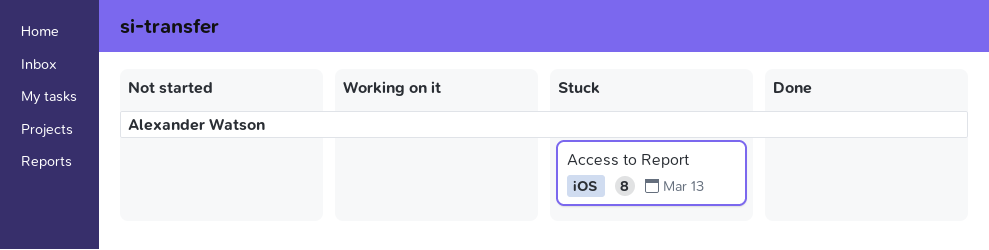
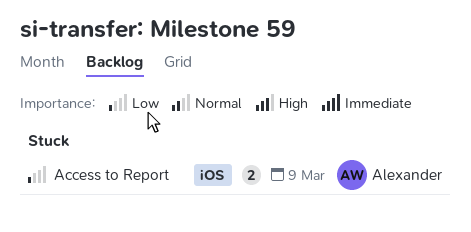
Access to Report, estimate: 8 -> 2
Access to Report, due: Mar 13 -> Mar 9

